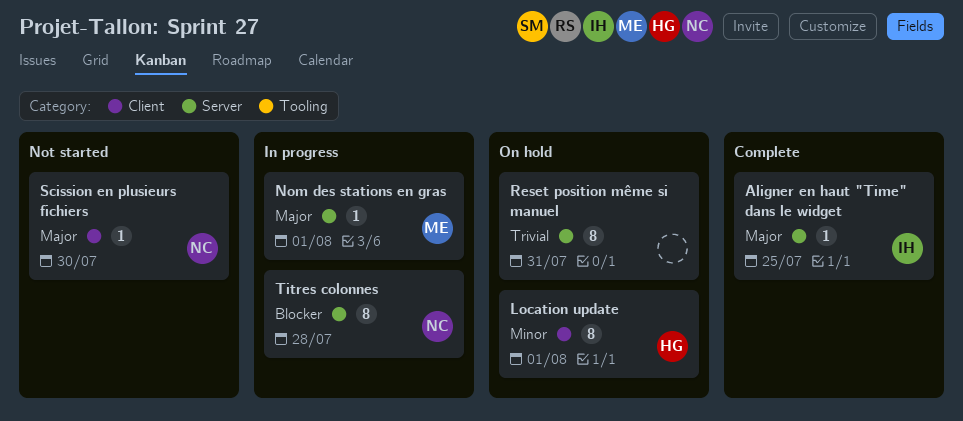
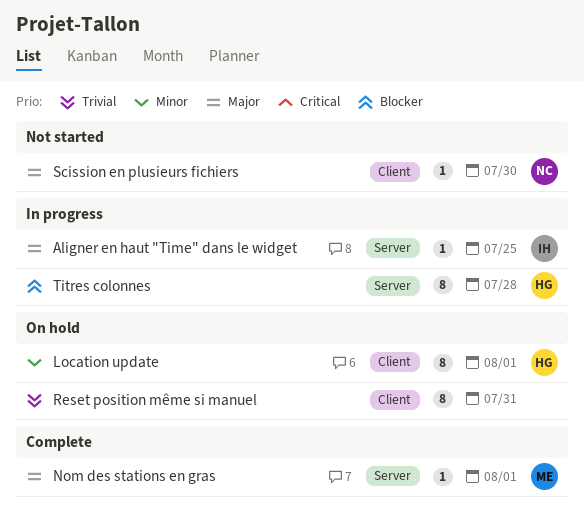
Aligner en haut "Time" dans le widget, status: Complete -> In progress
Nom des stations en gras, status: In progress -> Complete
Reset position même si manuel, label: Server -> Client
Titres colonnes, owner: NC -> HG

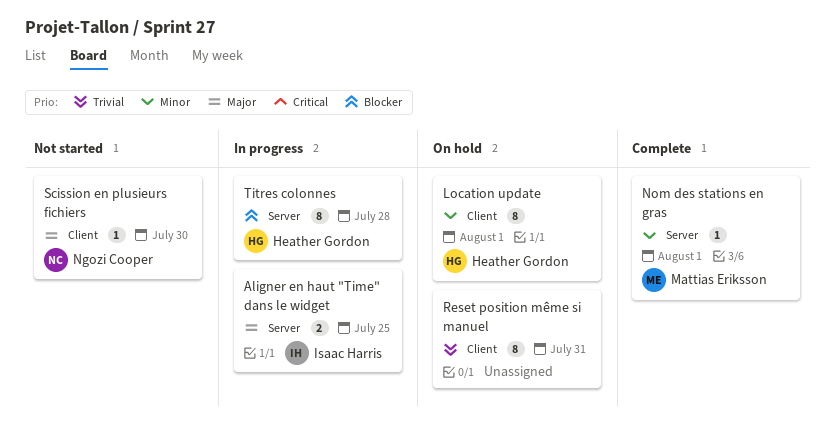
Aligner en haut "Time" dans le widget, estimate: 1 -> 2
Nom des stations en gras, priority: Major -> Minor

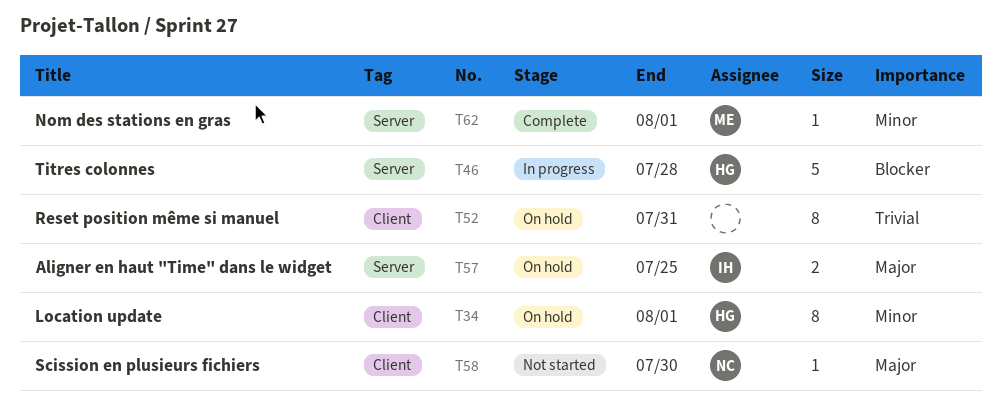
Aligner en haut "Time" dans le widget, status: In progress -> On hold
Titres colonnes, estimate: 8 -> 5

